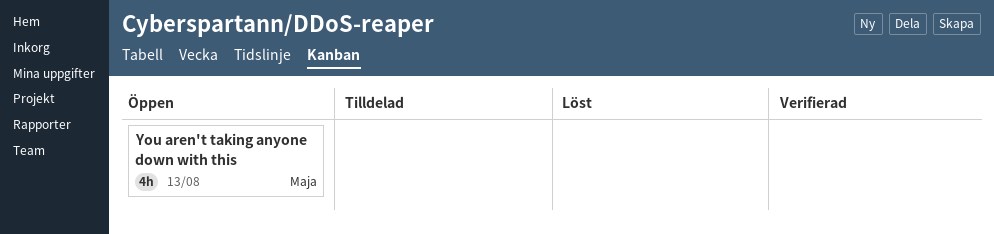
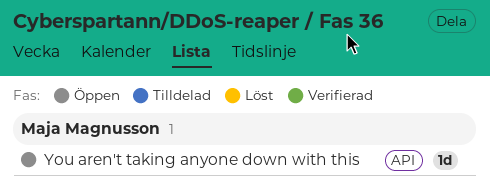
You aren't taking anyone down with this, estimate: 4h -> 1d

